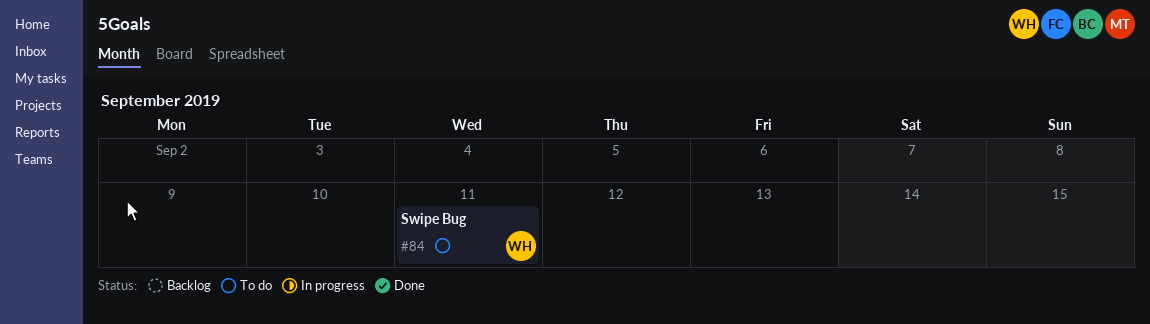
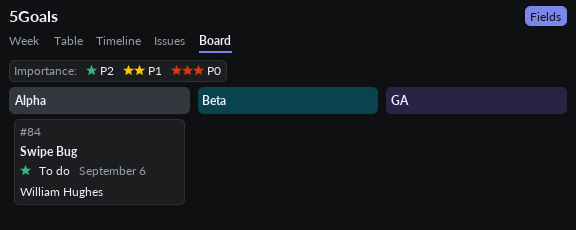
#84, due: Sep 11 -> Sep 6

